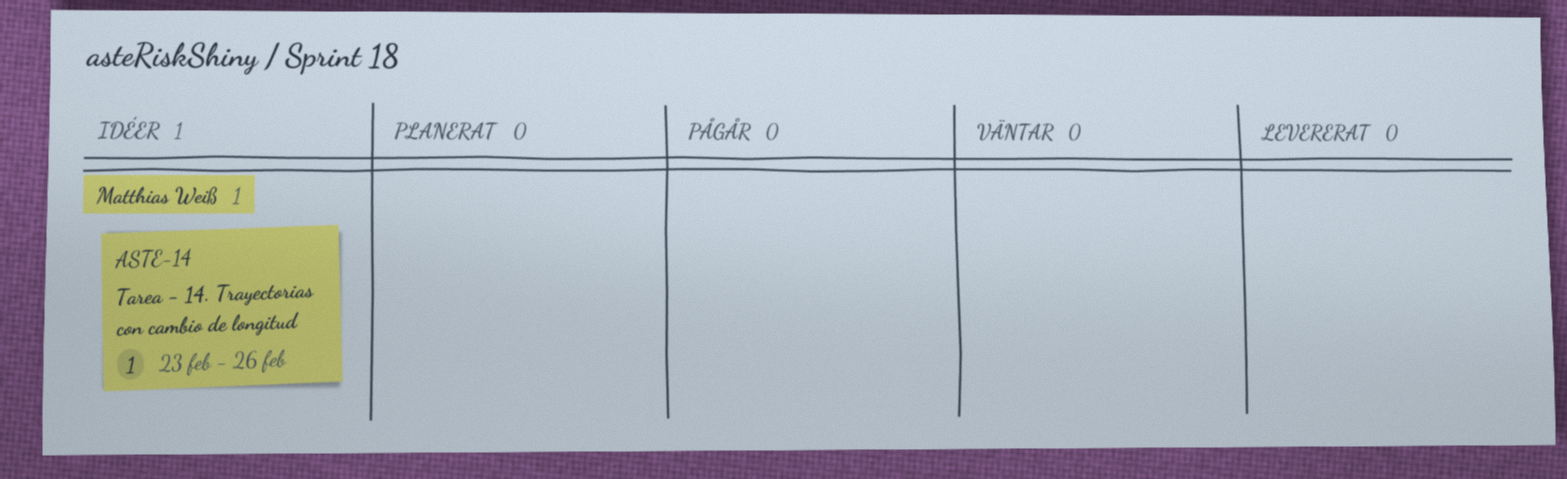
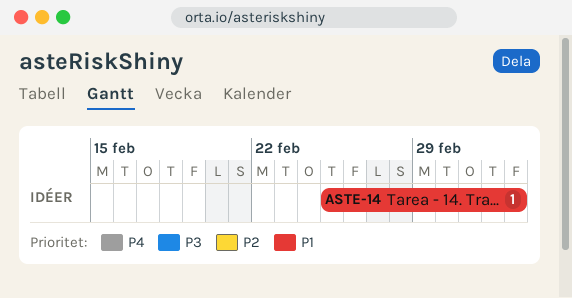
ASTE-14, start: Feb 23 -> Feb 25
ASTE-14, due: Feb 26 -> Mar 4

